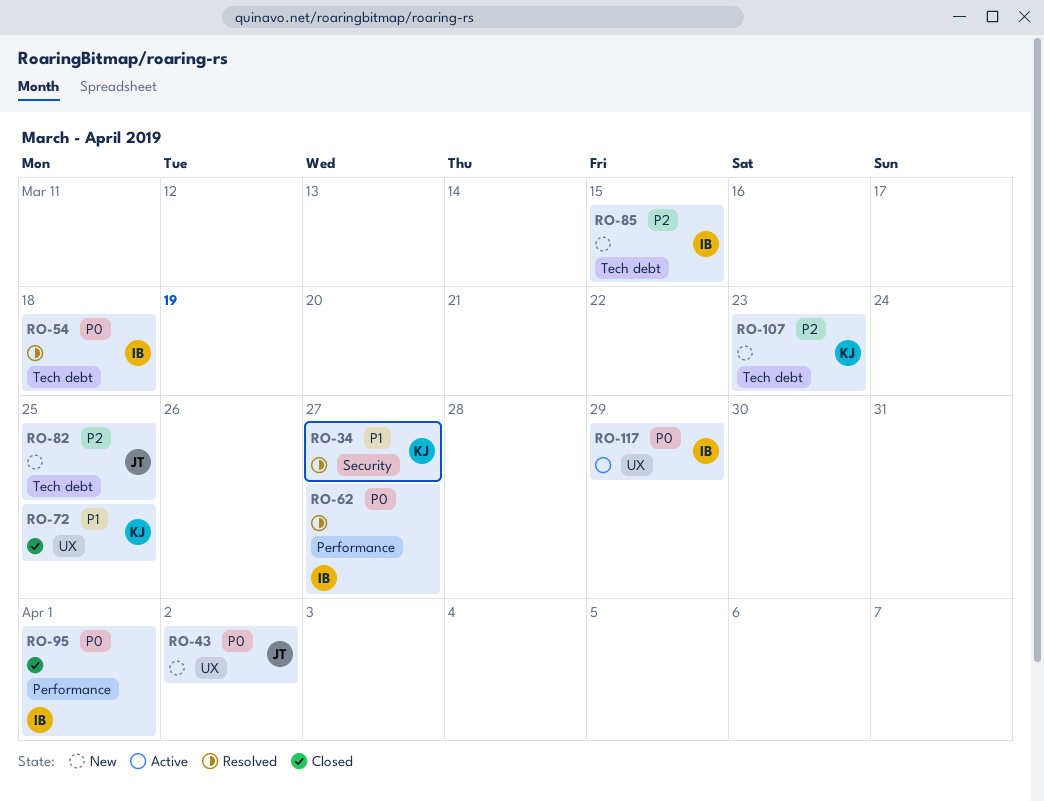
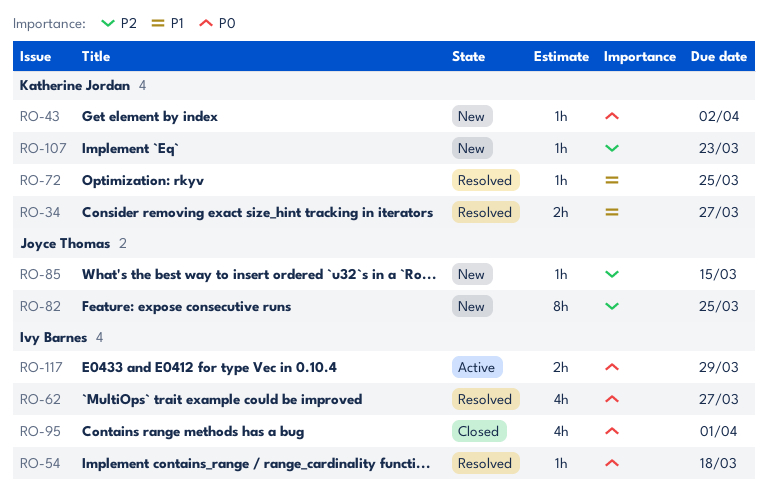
RO-43, owner: Joyce Thomas -> Katherine Jordan
RO-72, status: Closed -> Resolved
RO-85, owner: Ivy Barnes -> Joyce Thomas

